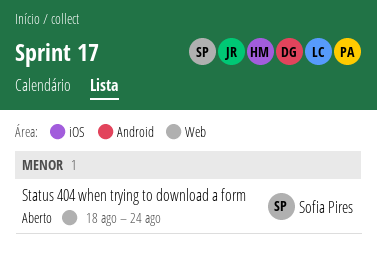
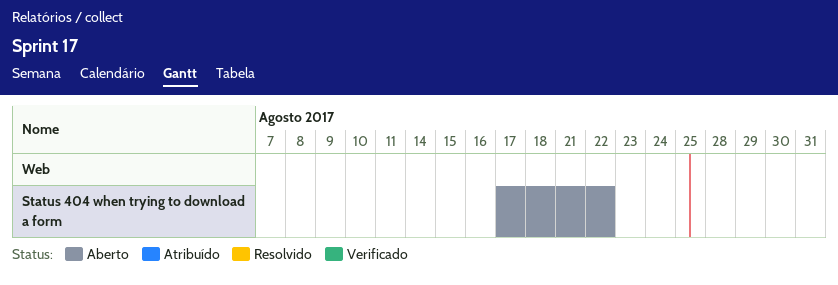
Status 404 when trying to download a form, start: Aug 18 -> Aug 17
Status 404 when trying to download a form, due: Aug 24 -> Aug 22

